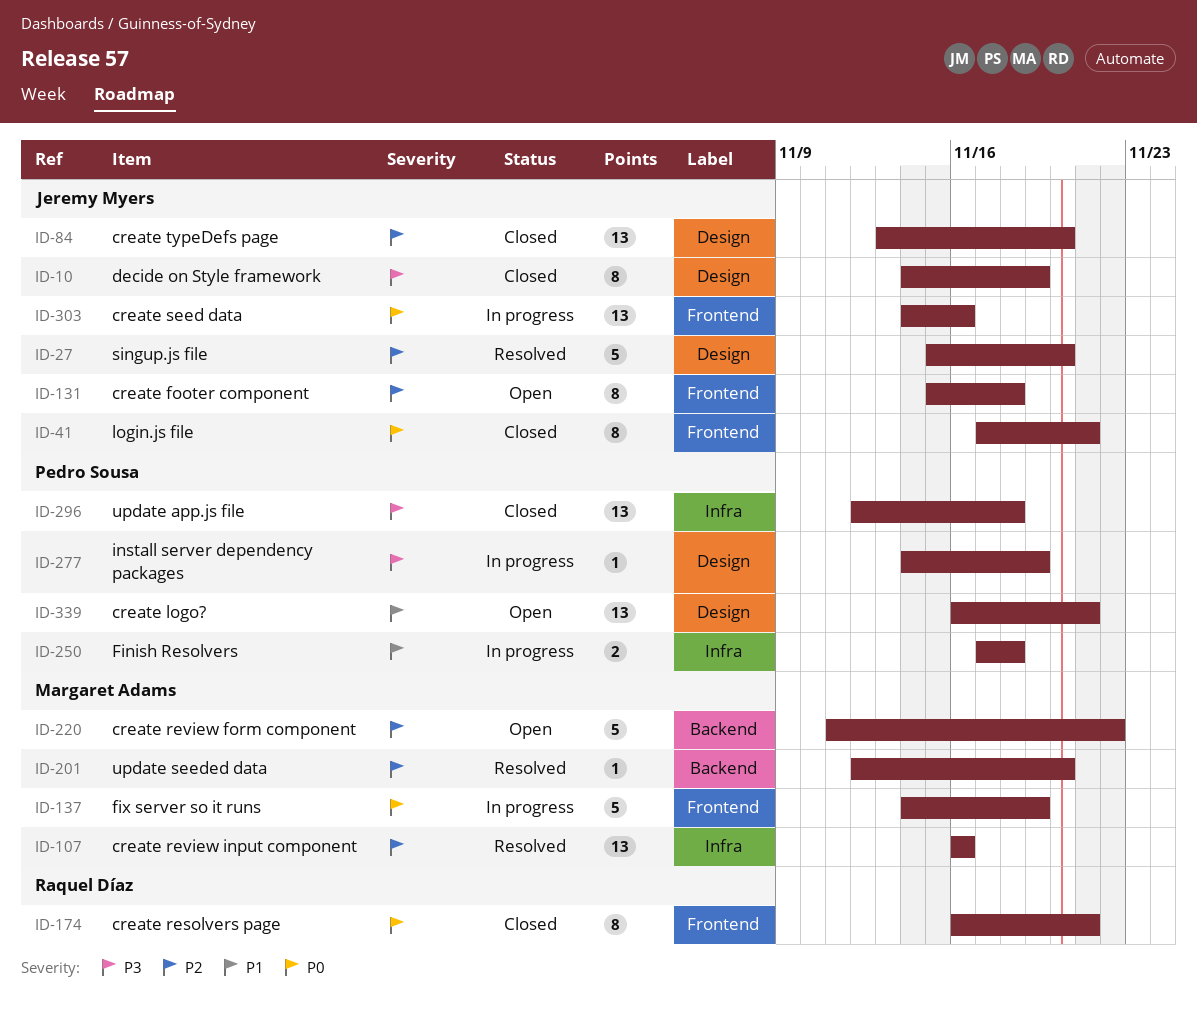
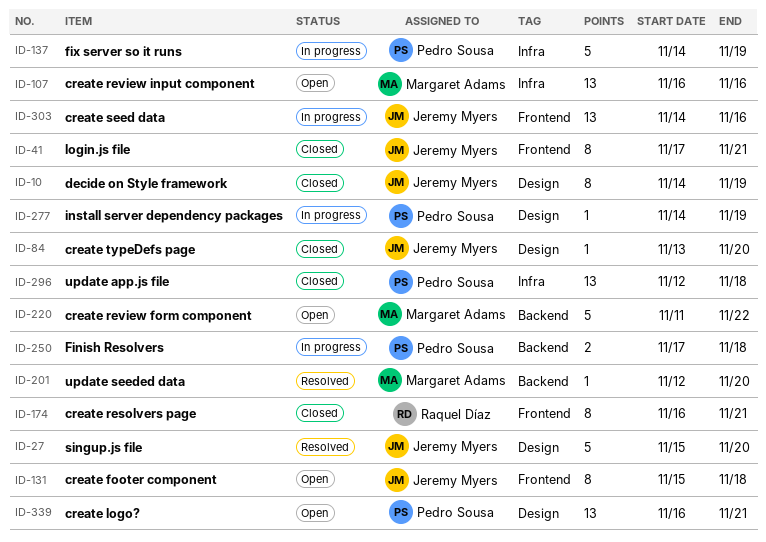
ID-84, estimate: 13 -> 1
ID-107, status: Resolved -> Open
ID-137, owner: Margaret Adams -> Pedro Sousa
ID-137, label: Frontend -> Infra
ID-250, label: Infra -> Backend

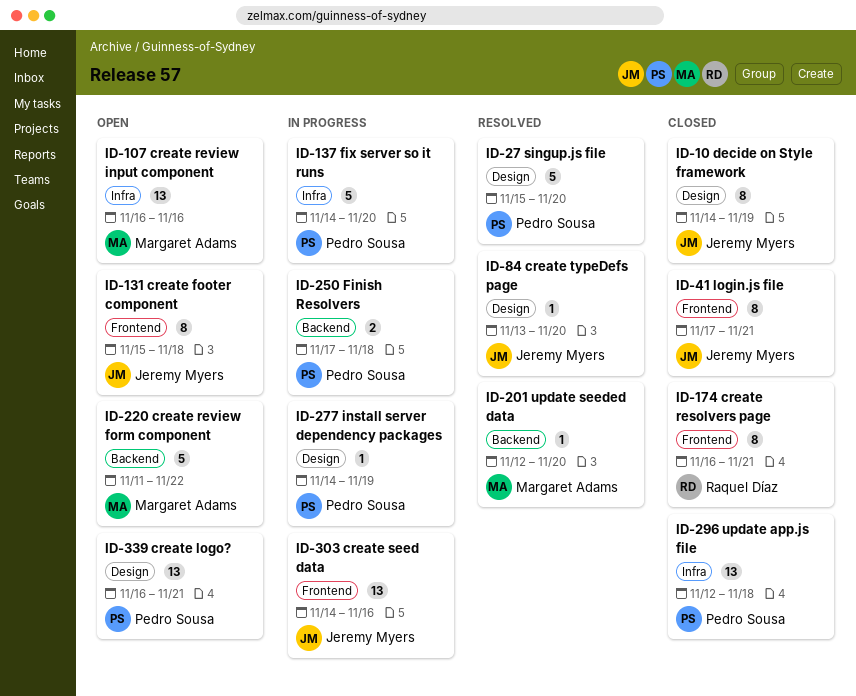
ID-27, owner: Jeremy Myers -> Pedro Sousa
ID-84, status: Closed -> Resolved
ID-137, due: Nov 19 -> Nov 20

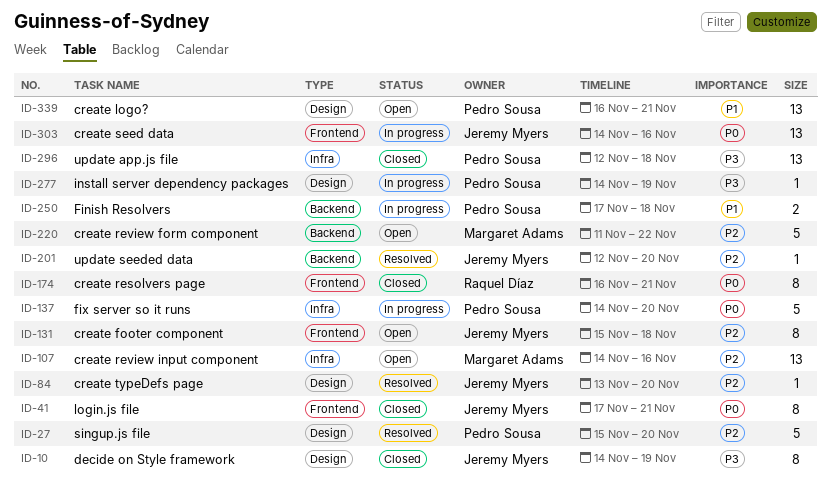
ID-107, start: Nov 16 -> Nov 14
ID-201, owner: Margaret Adams -> Jeremy Myers

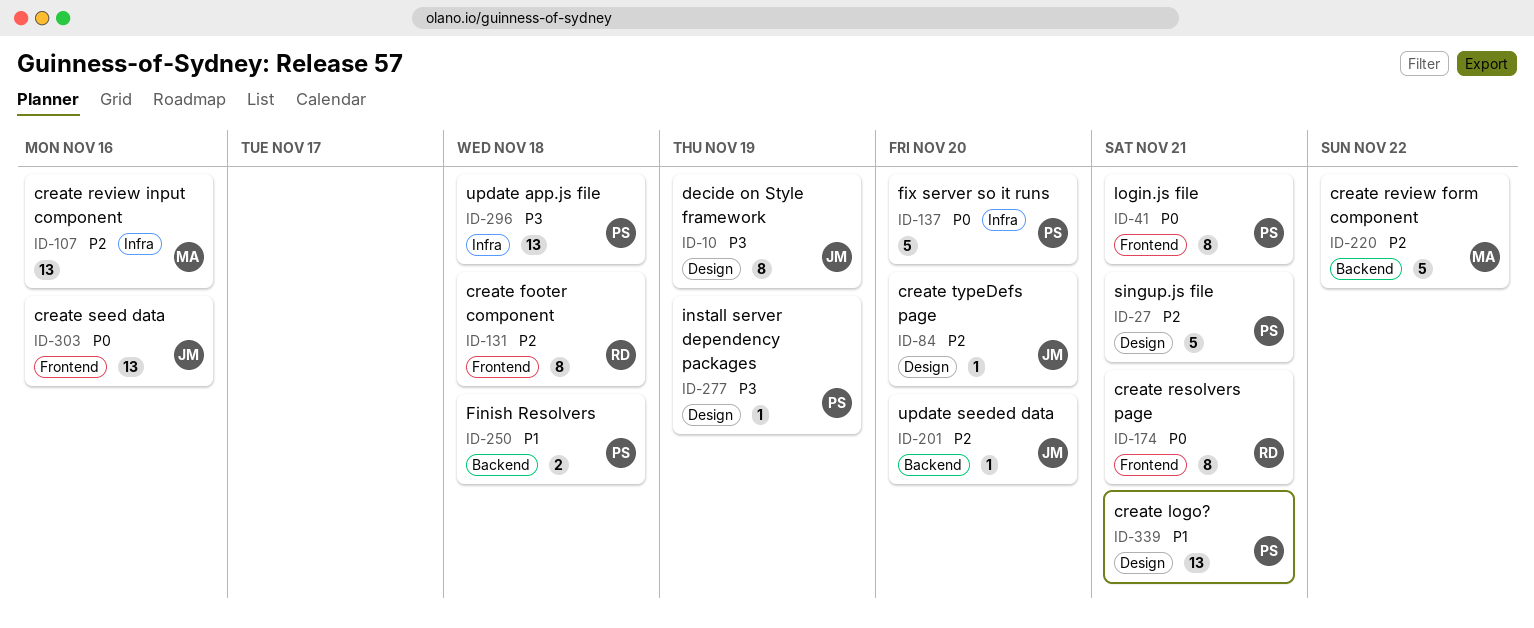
ID-27, due: Nov 20 -> Nov 21
ID-41, owner: Jeremy Myers -> Pedro Sousa
ID-131, owner: Jeremy Myers -> Raquel Díaz

